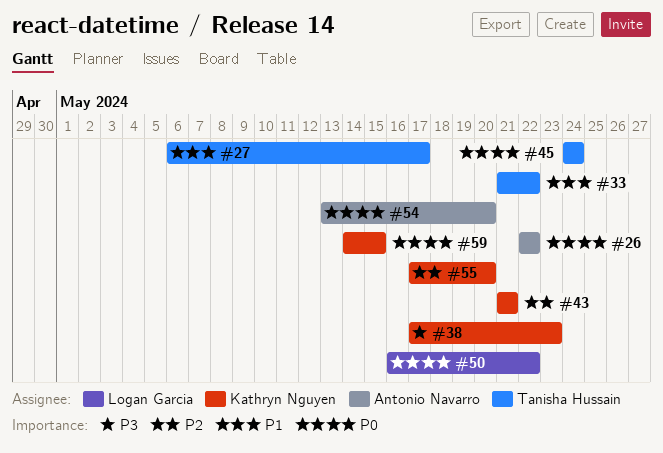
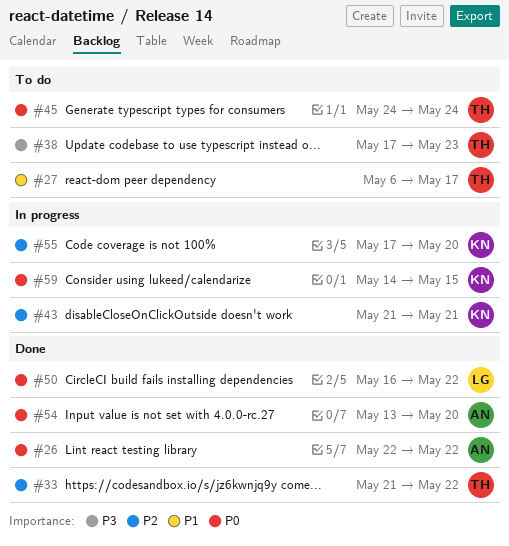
#33, priority: P1 -> P2
#38, owner: Kathryn Nguyen -> Tanisha Hussain

